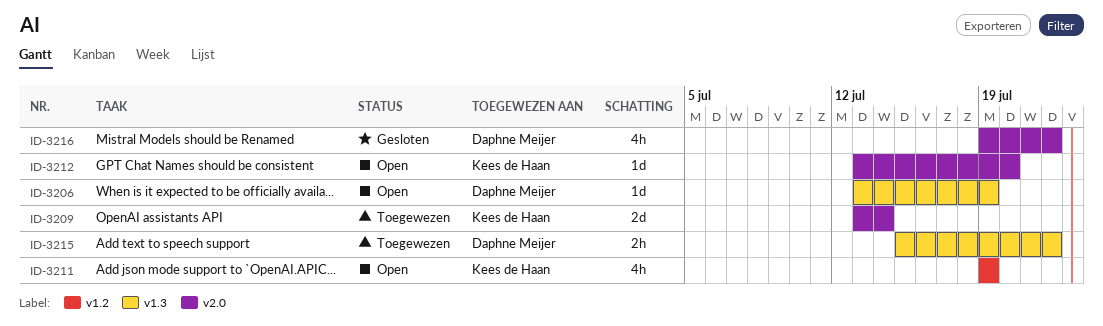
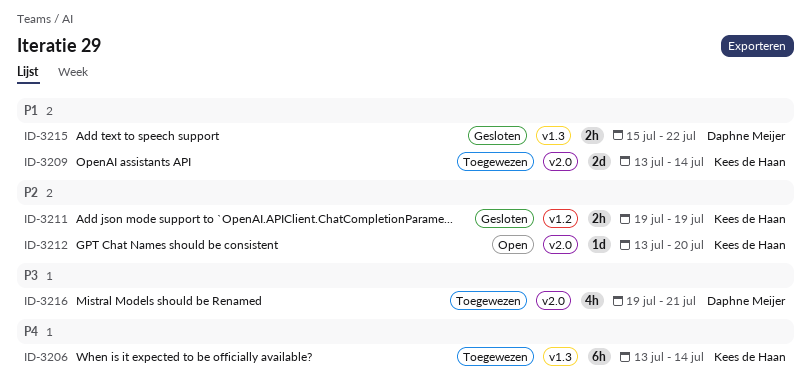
ID-3206, status: Open -> Toegewezen
ID-3206, owner: Daphne Meijer -> Kees de Haan
ID-3206, estimate: 1d -> 6h
ID-3206, due: Jul 19 -> Jul 14
ID-3211, status: Open -> Gesloten
ID-3211, estimate: 4h -> 2h
ID-3215, status: Toegewezen -> Gesloten
ID-3216, status: Gesloten -> Toegewezen
ID-3216, due: Jul 22 -> Jul 21

